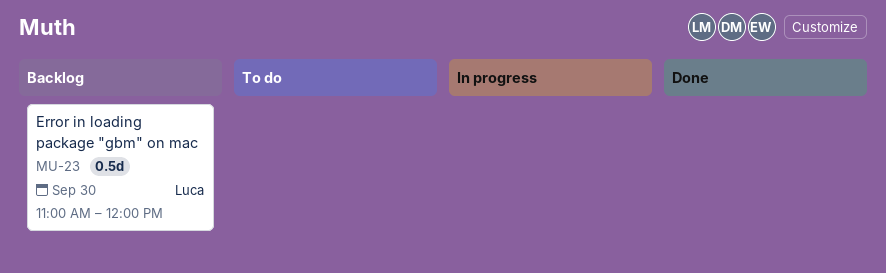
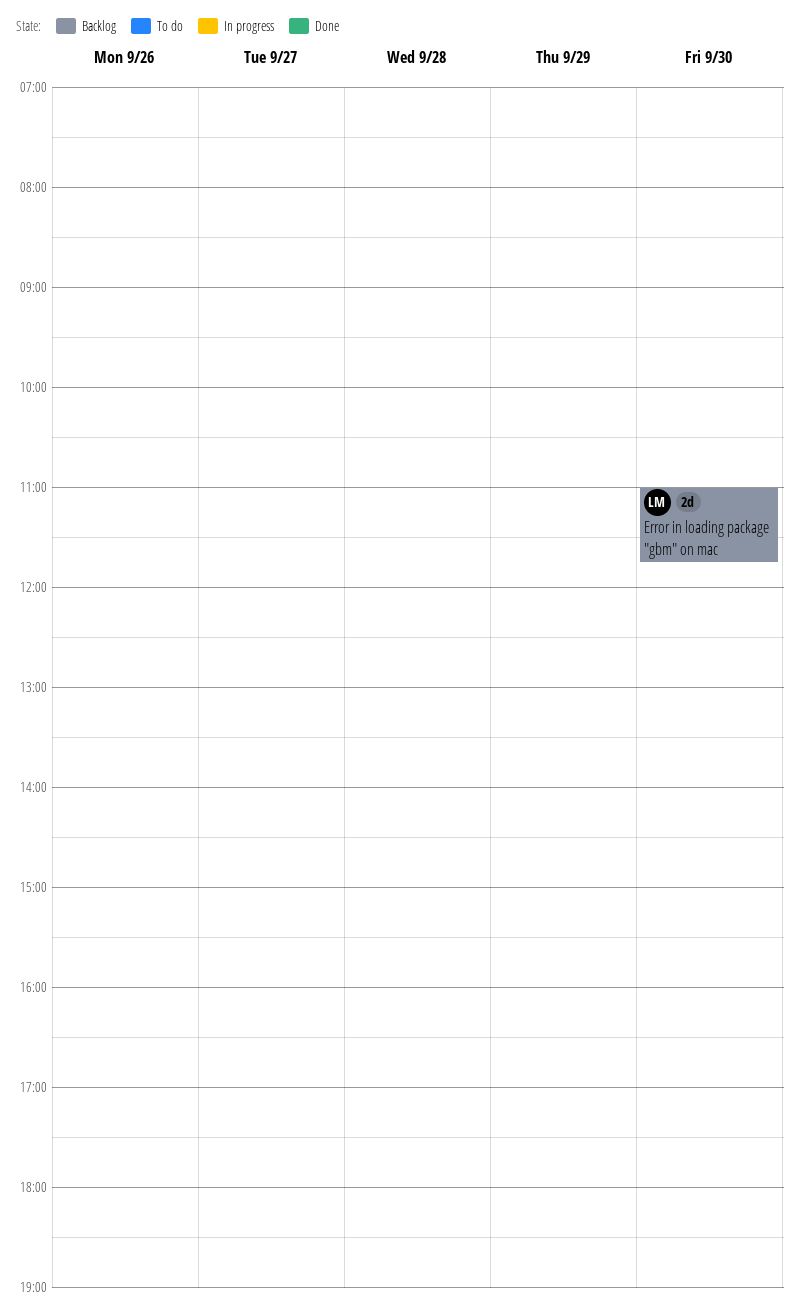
Error in loading package "gbm" on mac, estimate: 0.5d -> 2d
Error in loading package "gbm" on mac, ends: 12:00 -> 11:45

